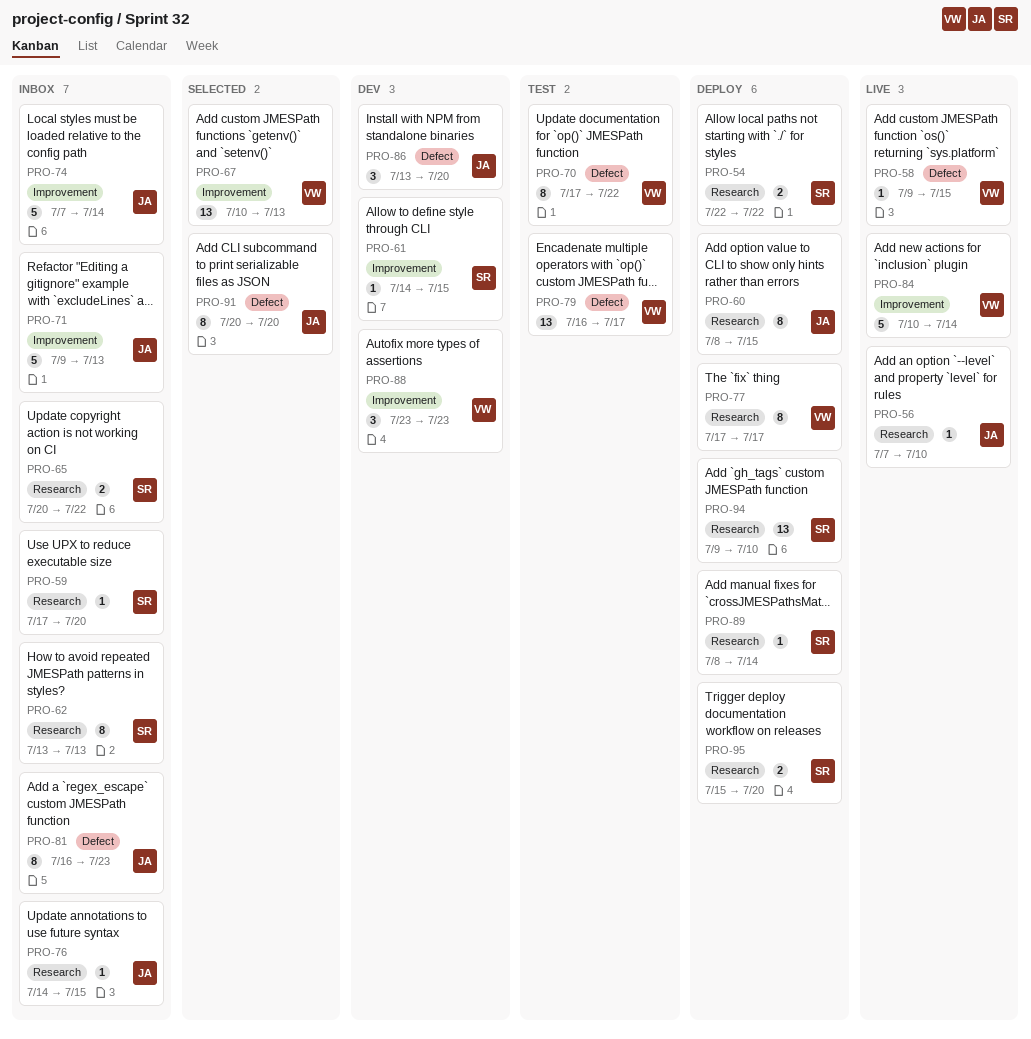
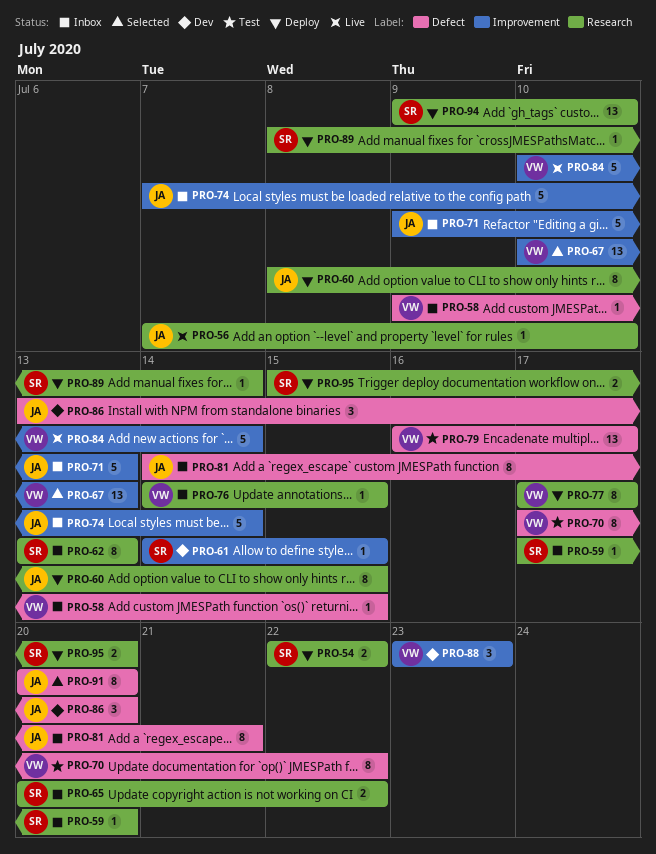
PRO-58, status: Live -> Inbox
PRO-76, owner: JA -> VW
PRO-81, start: Jul 16 -> Jul 14
PRO-81, due: Jul 23 -> Jul 21

